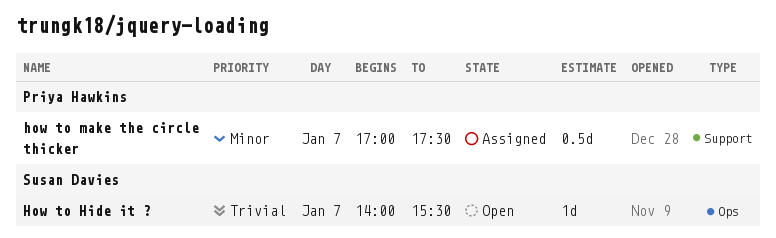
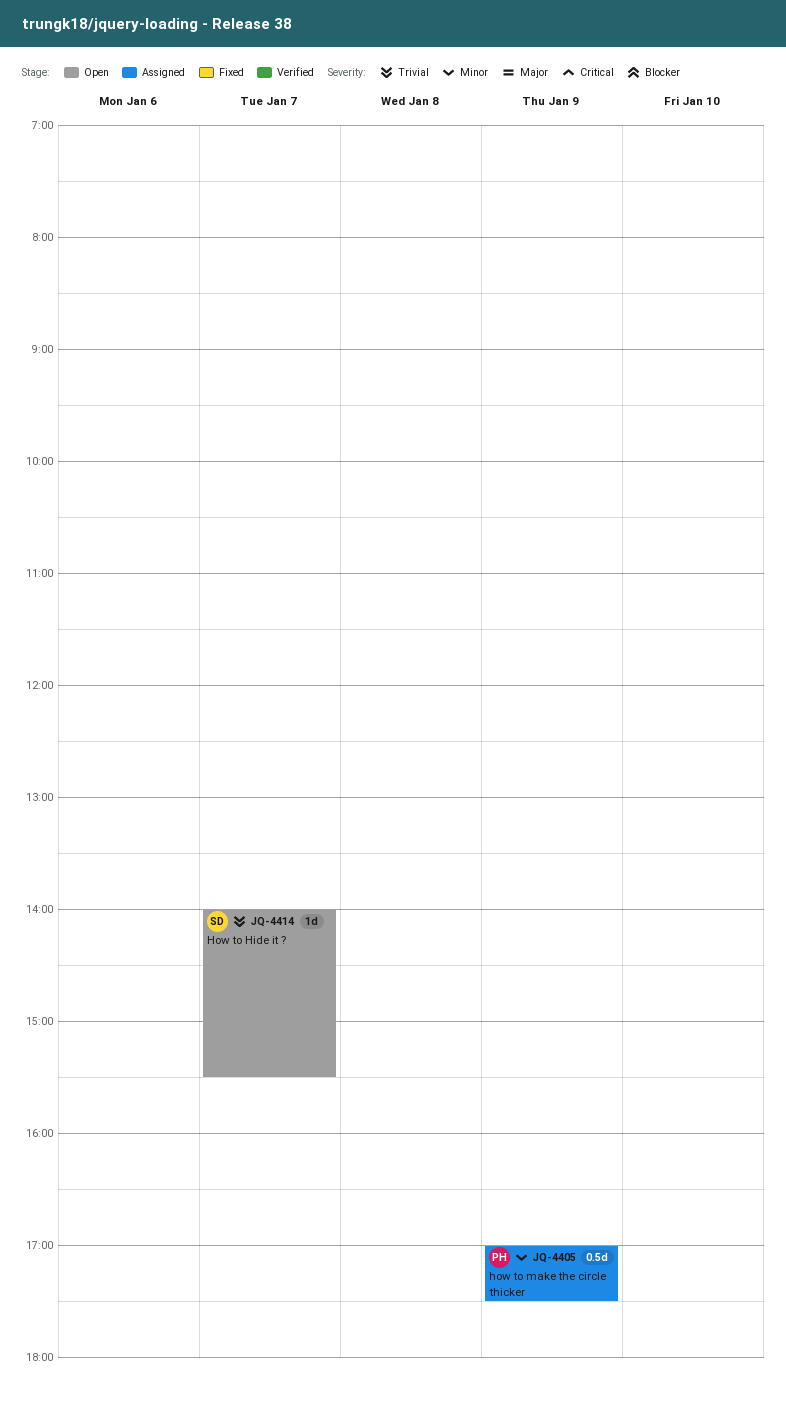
how to make the circle thicker, day: Jan 7 -> Jan 9

